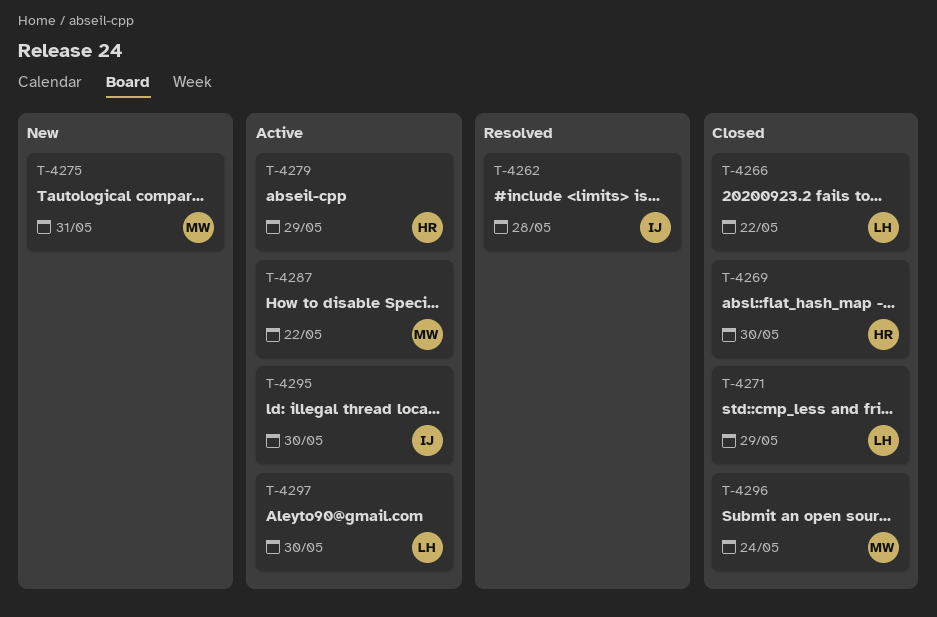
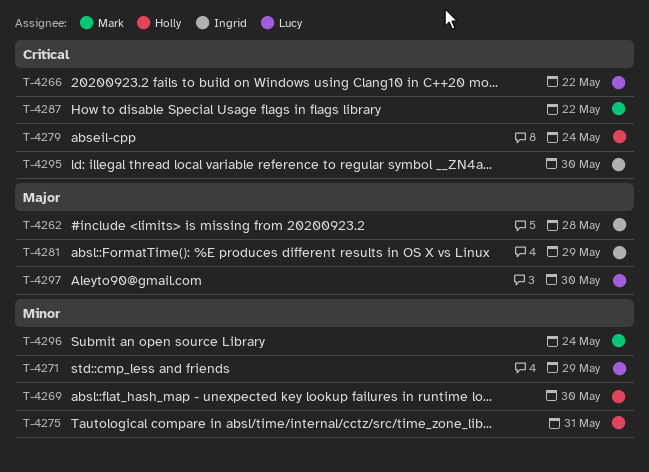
T-4275, owner: Mark -> Holly
T-4279, due: May 29 -> May 24
T-4281: none -> present

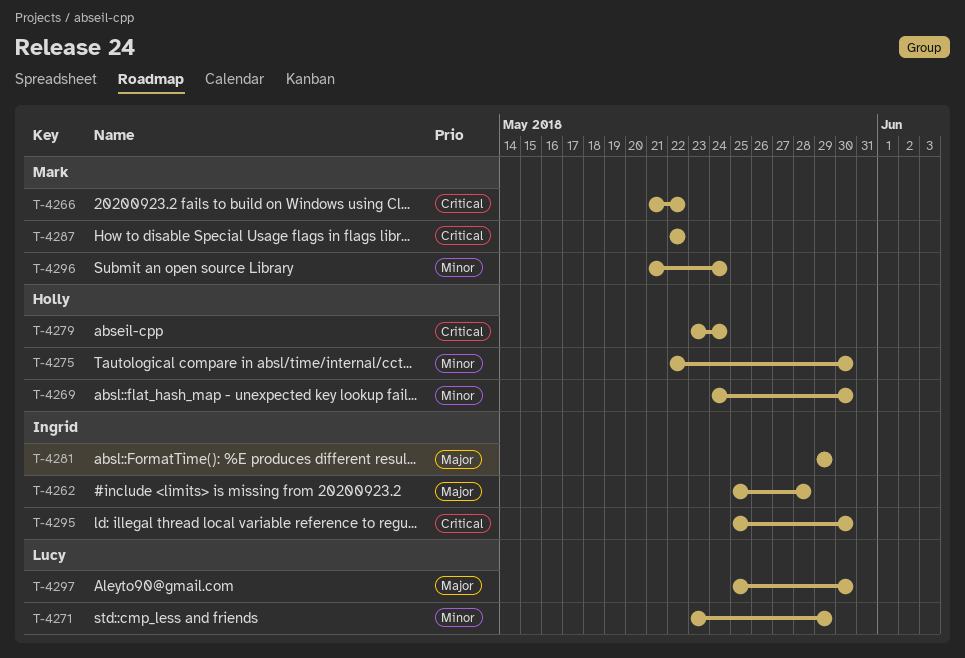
T-4266, owner: Lucy -> Mark
T-4275, due: May 31 -> May 30

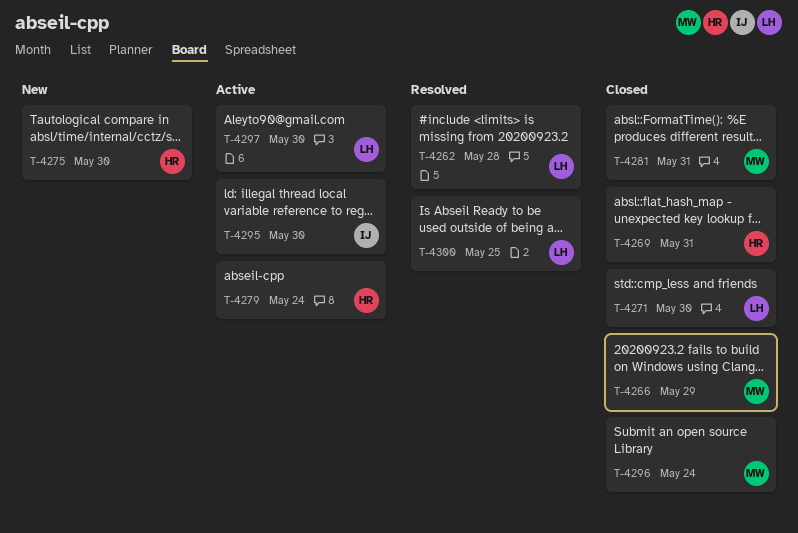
T-4262, owner: Ingrid -> Lucy
T-4266, due: May 22 -> May 29
T-4269, due: May 30 -> May 31
T-4271, due: May 29 -> May 30
T-4281, owner: Ingrid -> Mark
T-4281, due: May 29 -> May 31
T-4287: present -> none
T-4300: none -> present

